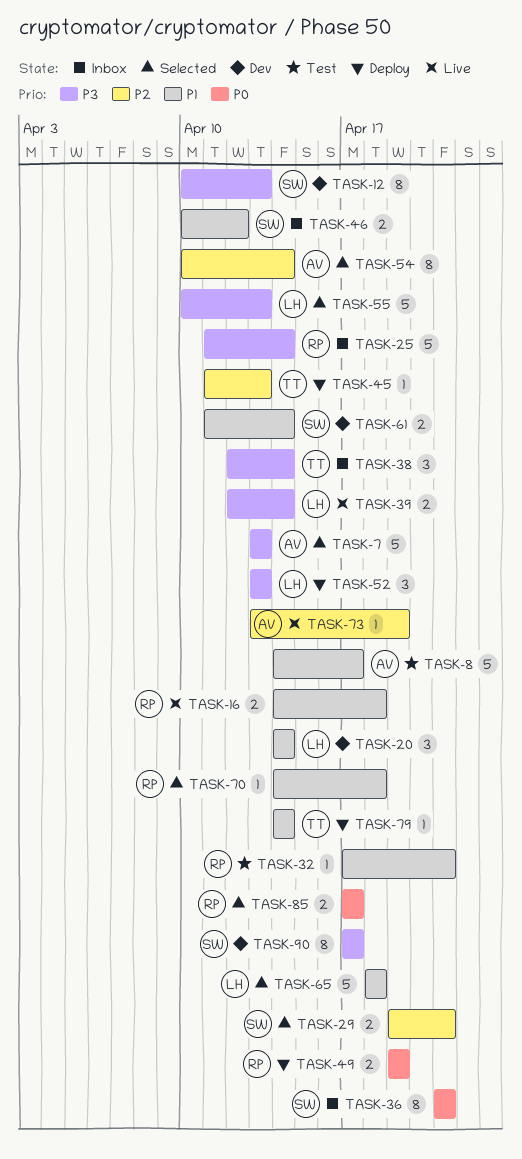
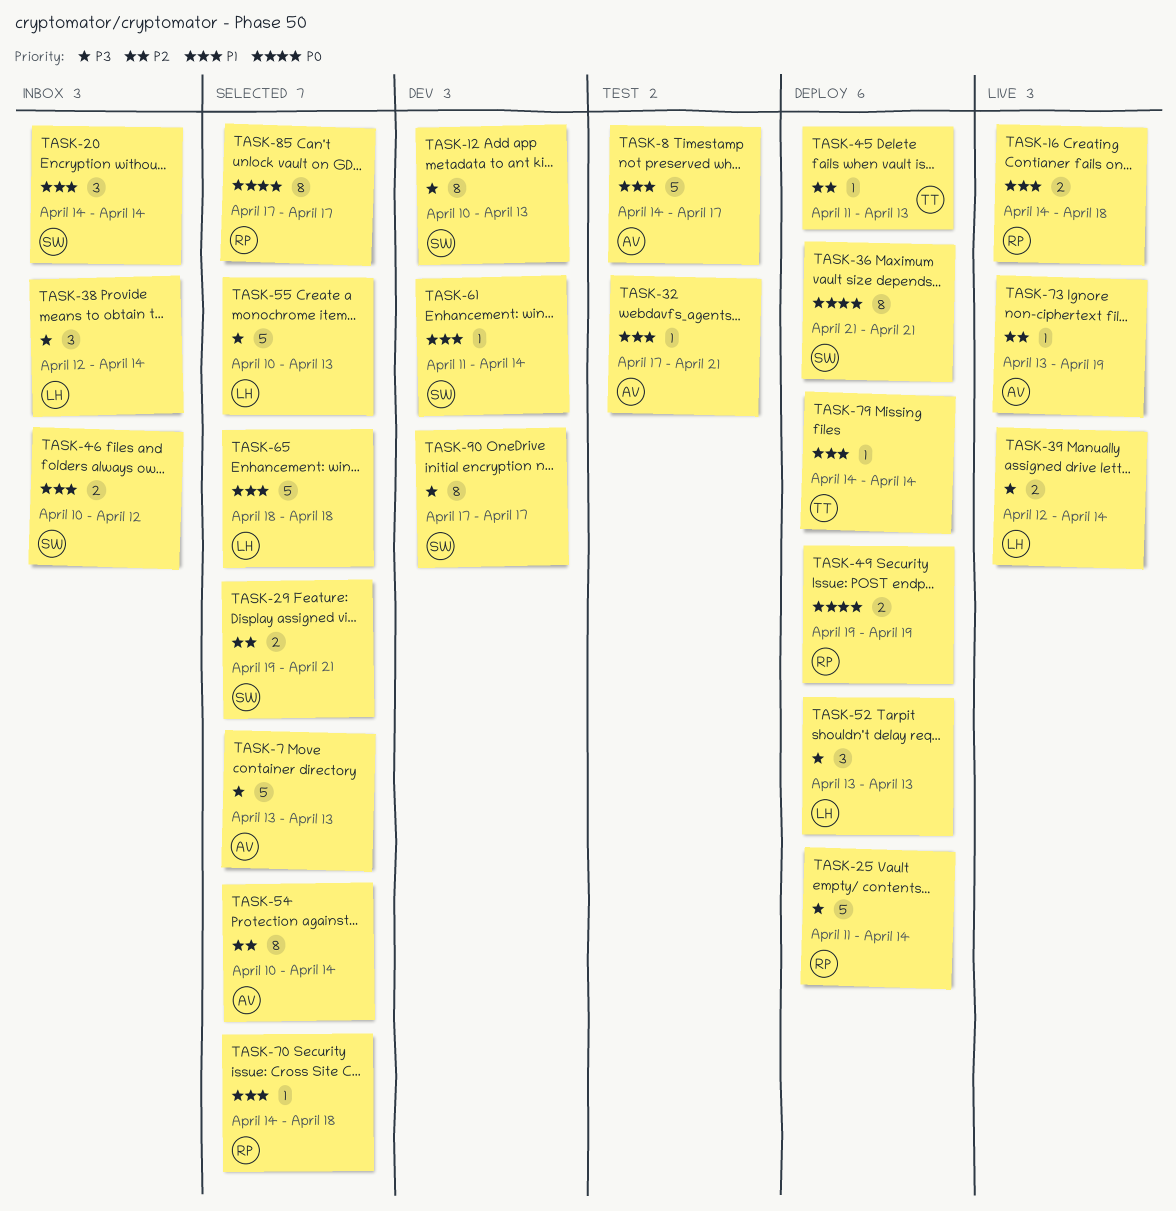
TASK-20, status: Dev -> Inbox
TASK-20, owner: LH -> SW
TASK-25, status: Inbox -> Deploy
TASK-32, owner: RP -> AV
TASK-36, status: Inbox -> Deploy
TASK-38, owner: TT -> LH
TASK-61, estimate: 2 -> 1
TASK-85, estimate: 2 -> 8

